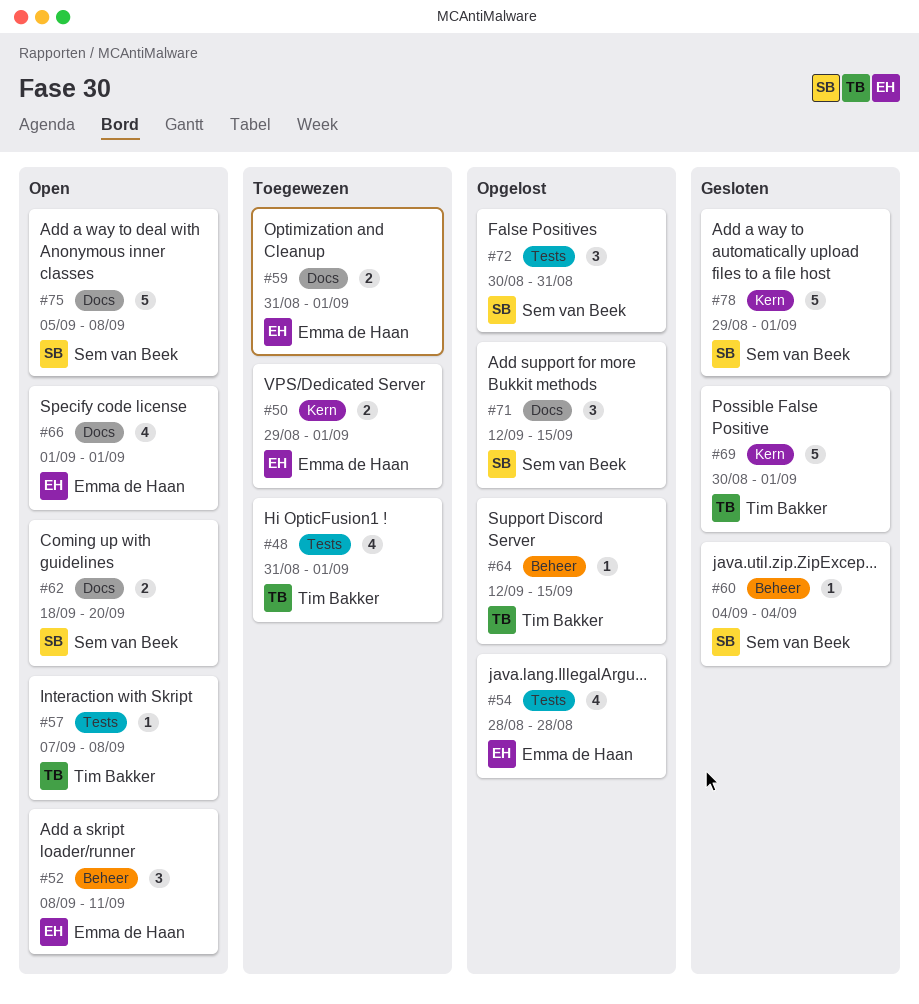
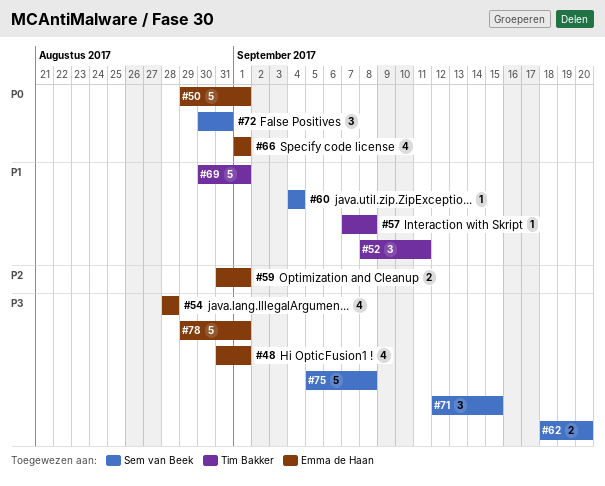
#48, owner: Tim Bakker -> Emma de Haan
#50, estimate: 2 -> 5
#52, owner: Emma de Haan -> Tim Bakker
#64: present -> none
#78, owner: Sem van Beek -> Emma de Haan

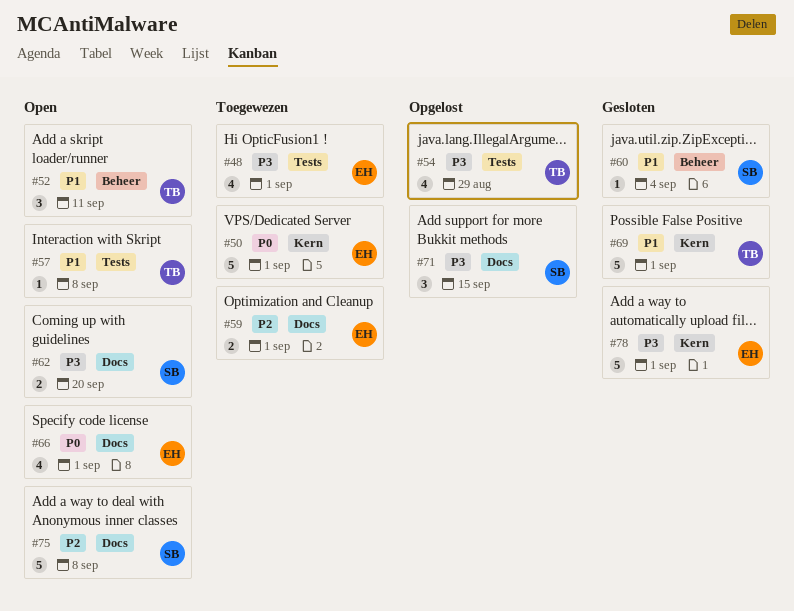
#54, owner: Emma de Haan -> Tim Bakker
#54, due: Aug 28 -> Aug 29
#72: present -> none
#75, priority: P3 -> P2

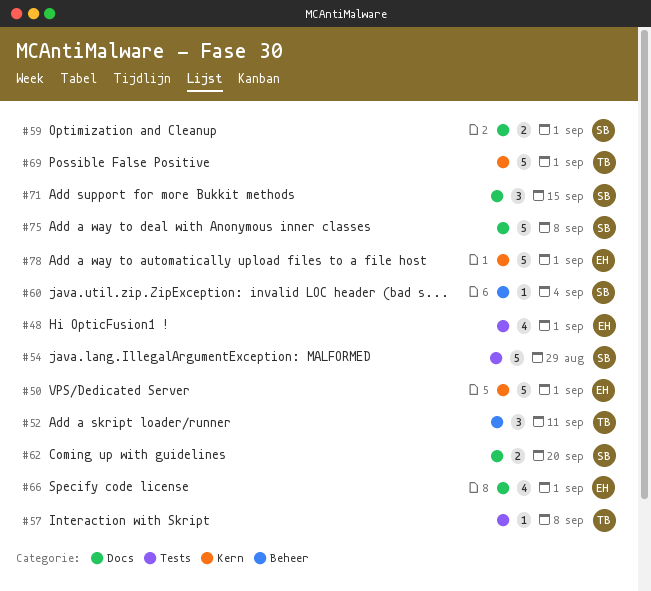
#54, owner: TB -> SB
#54, estimate: 4 -> 5
#59, owner: EH -> SB

